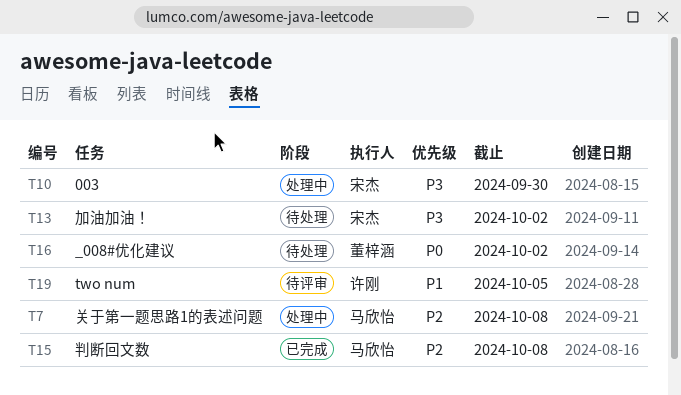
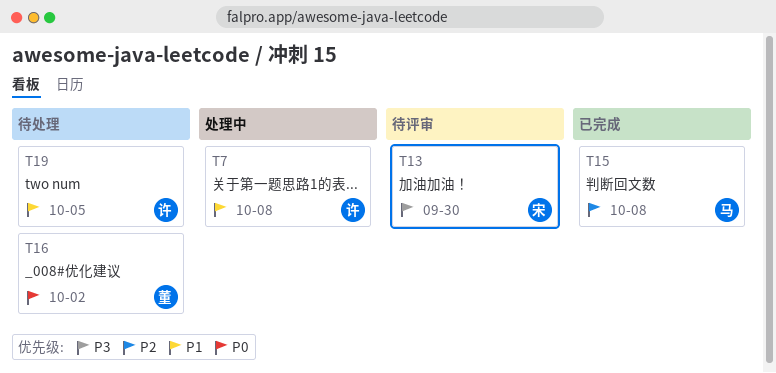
T7, owner: 马欣怡 -> 许刚
T7, priority: P2 -> P1
T10: present -> none
T13, status: 待处理 -> 待评审
T13, due: Oct 2 -> Sep 30
T19, status: 待评审 -> 待处理

